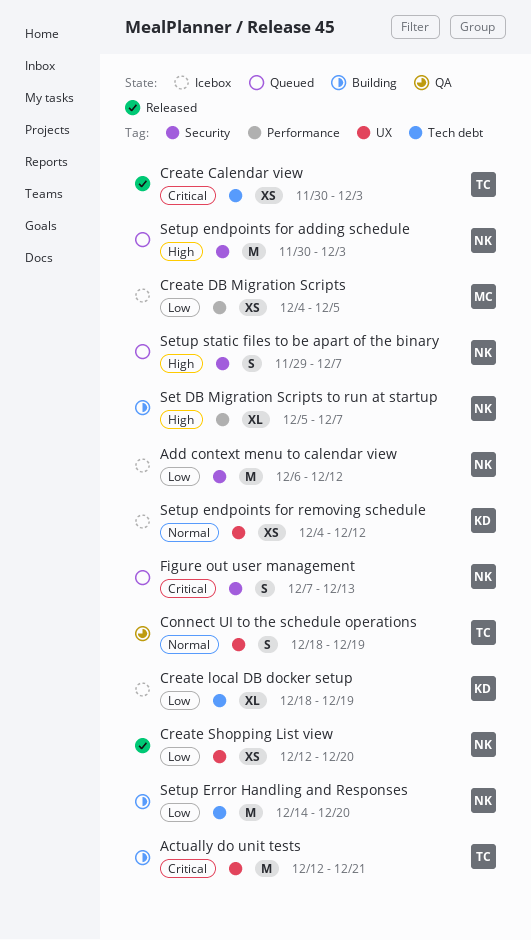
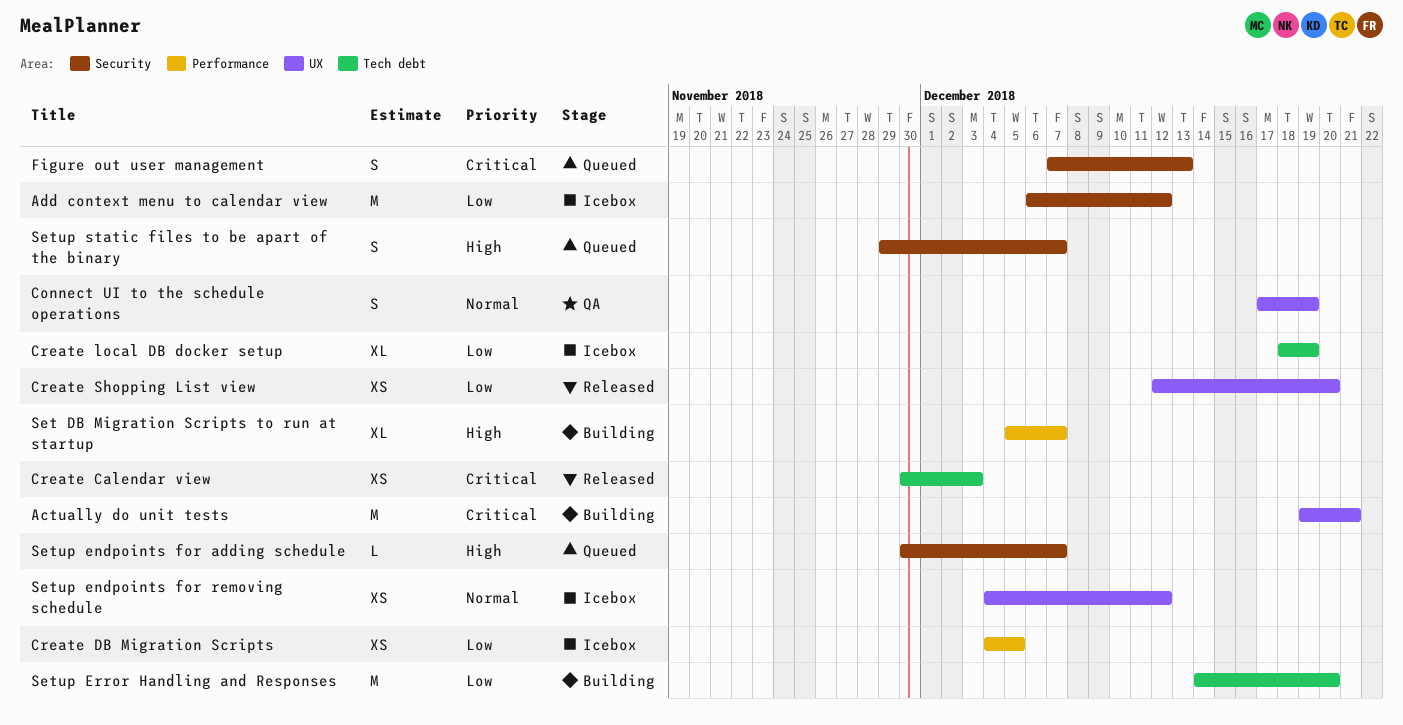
Actually do unit tests, start: Dec 12 -> Dec 19
Connect UI to the schedule operations, start: Dec 18 -> Dec 17
Setup endpoints for adding schedule, estimate: M -> L
Setup endpoints for adding schedule, due: Dec 3 -> Dec 7

